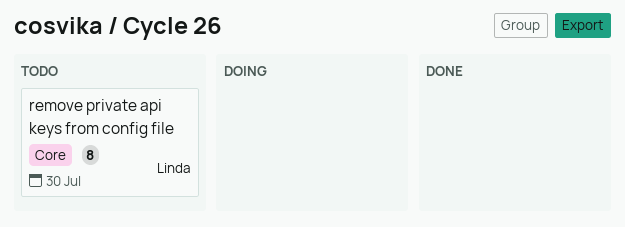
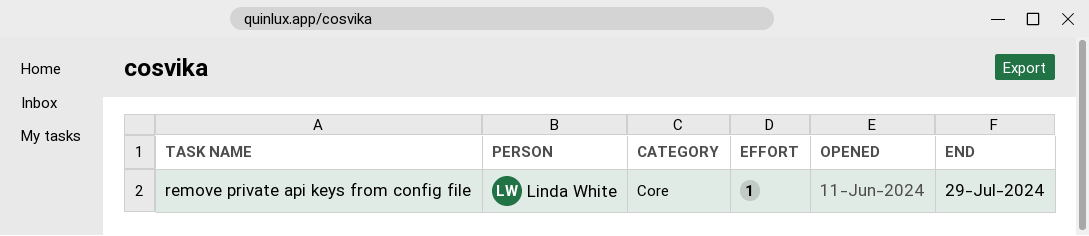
remove private api keys from config file, estimate: 8 -> 1
remove private api keys from config file, due: Jul 30 -> Jul 29

